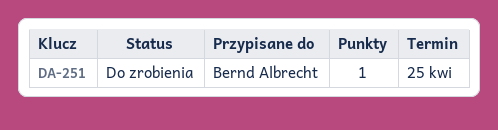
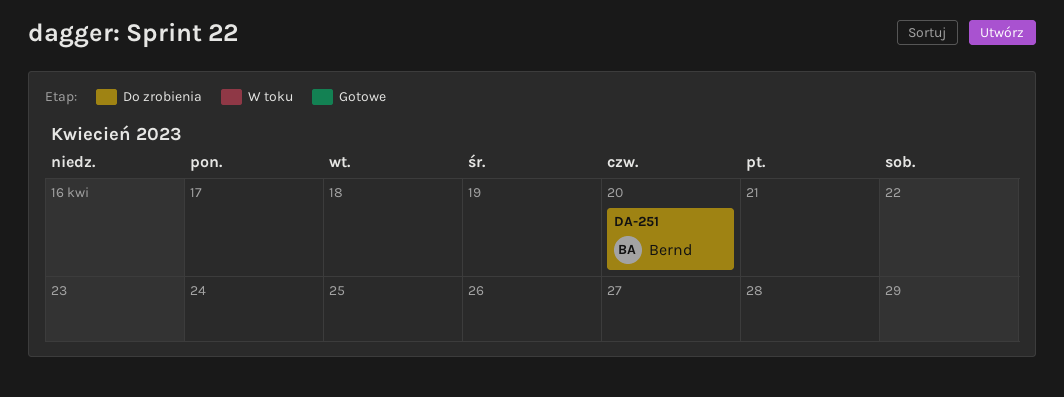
DA-251, due: Apr 25 -> Apr 20

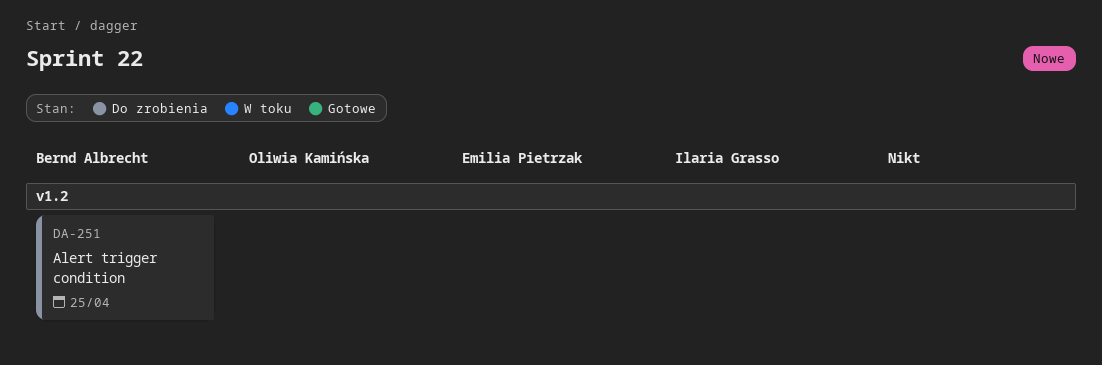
DA-251, due: Apr 20 -> Apr 25

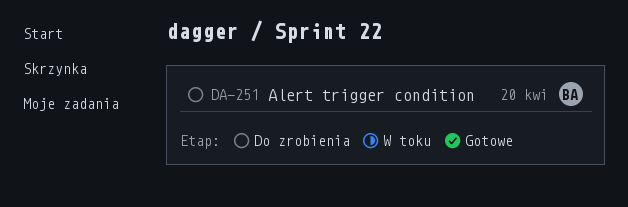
DA-251, due: Apr 25 -> Apr 20

